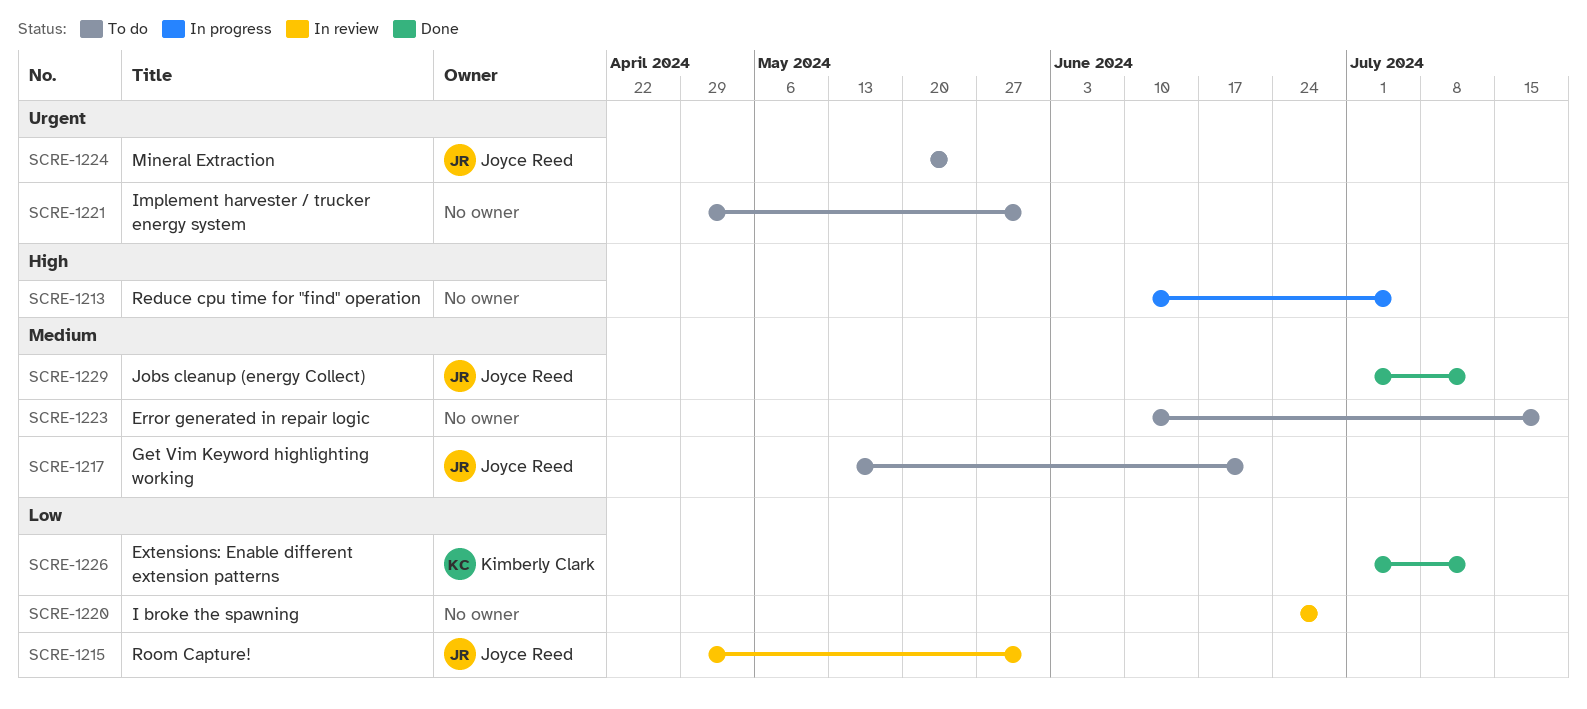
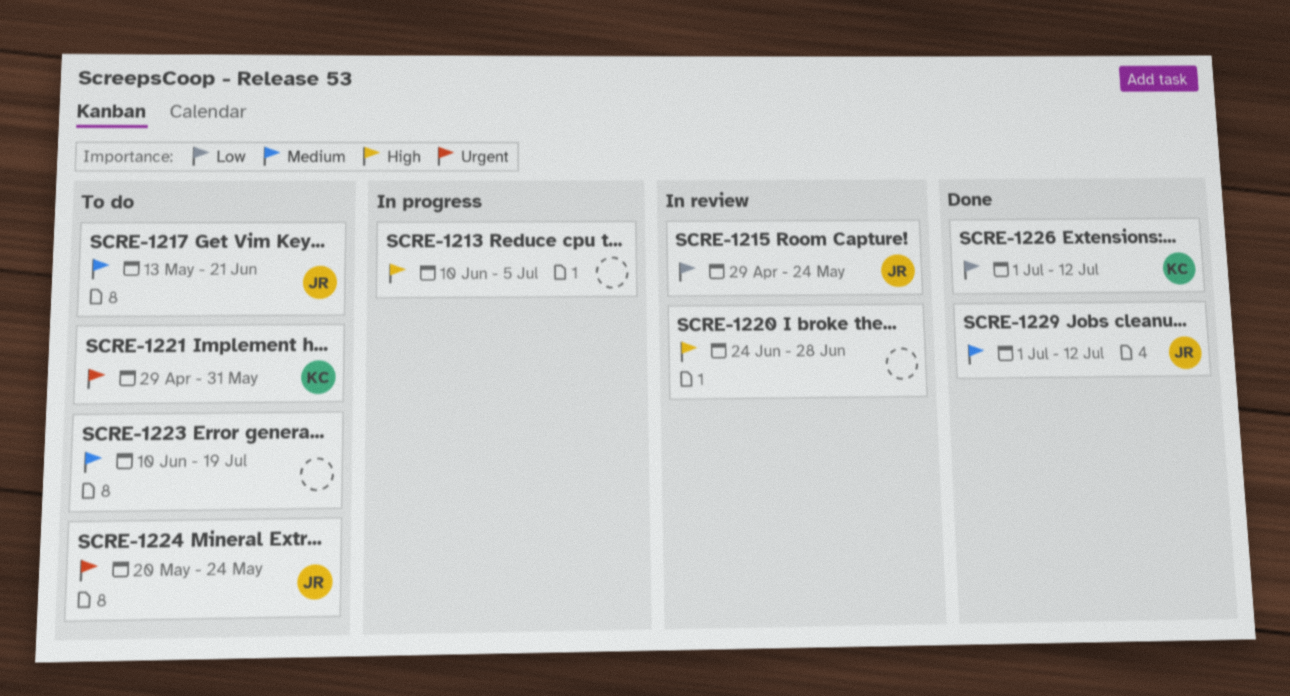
SCRE-1215, due: May 31 -> May 24
SCRE-1220, priority: Low -> High
SCRE-1221, owner: none -> Kimberly Clark

